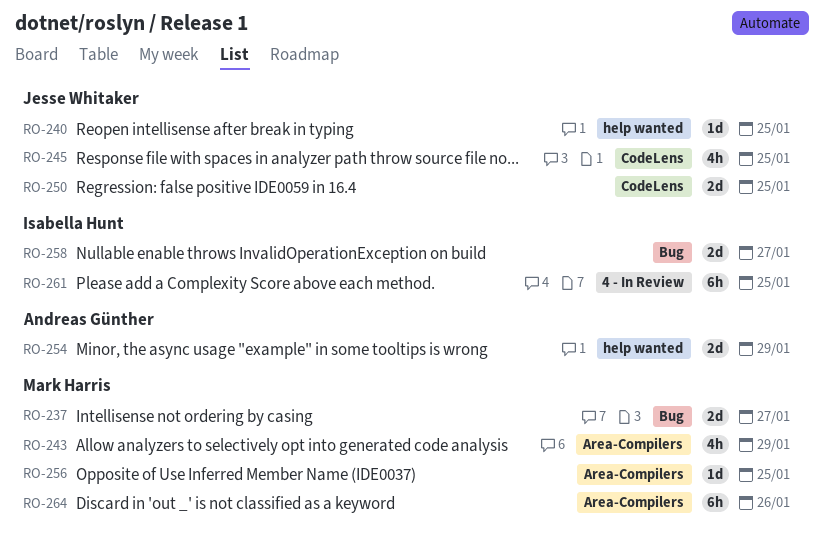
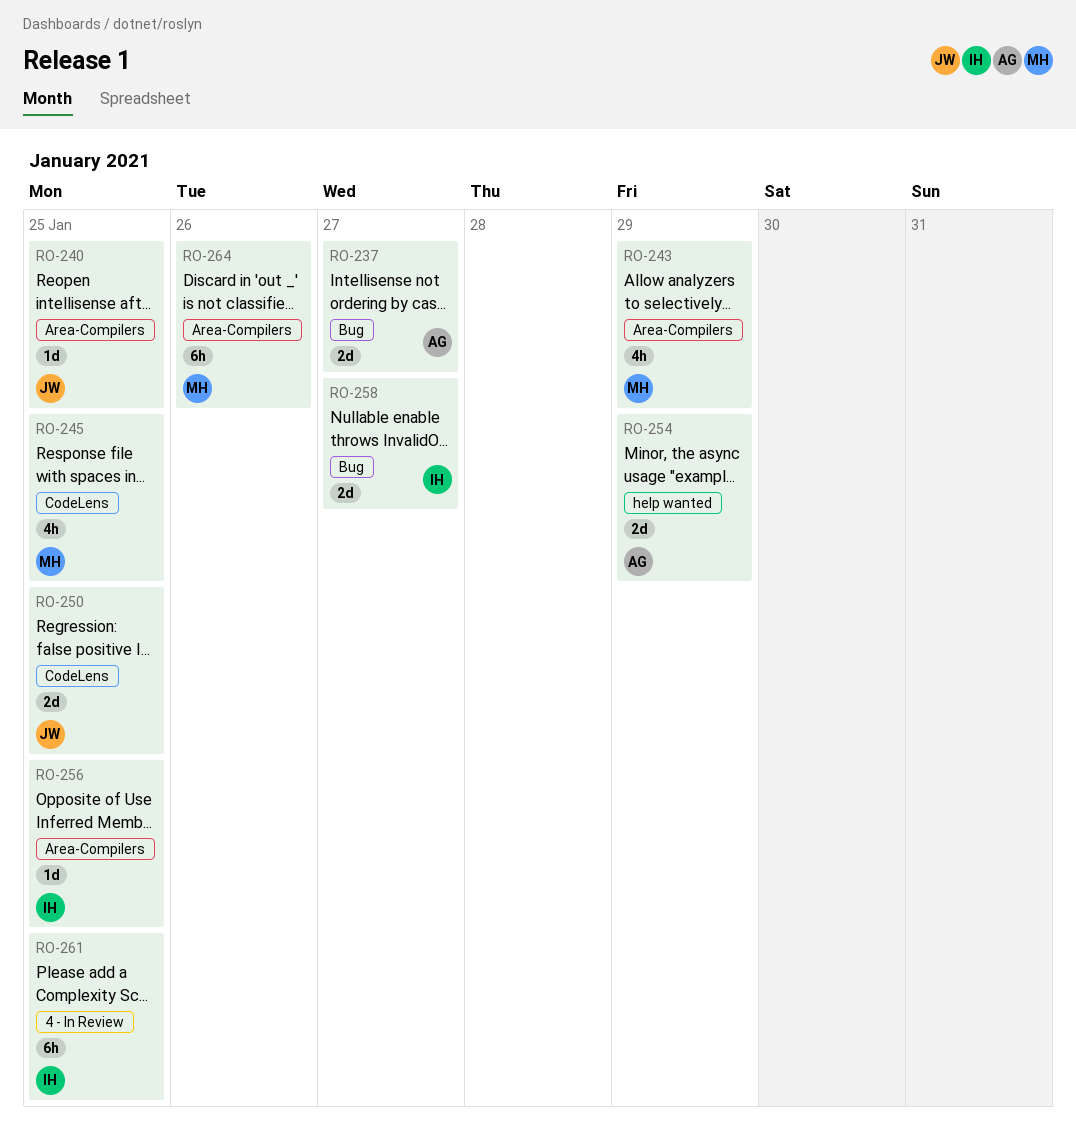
RO-237, owner: Mark Harris -> Andreas Günther
RO-240, label: help wanted -> Area-Compilers
RO-245, owner: Jesse Whitaker -> Mark Harris
RO-256, owner: Mark Harris -> Isabella Hunt

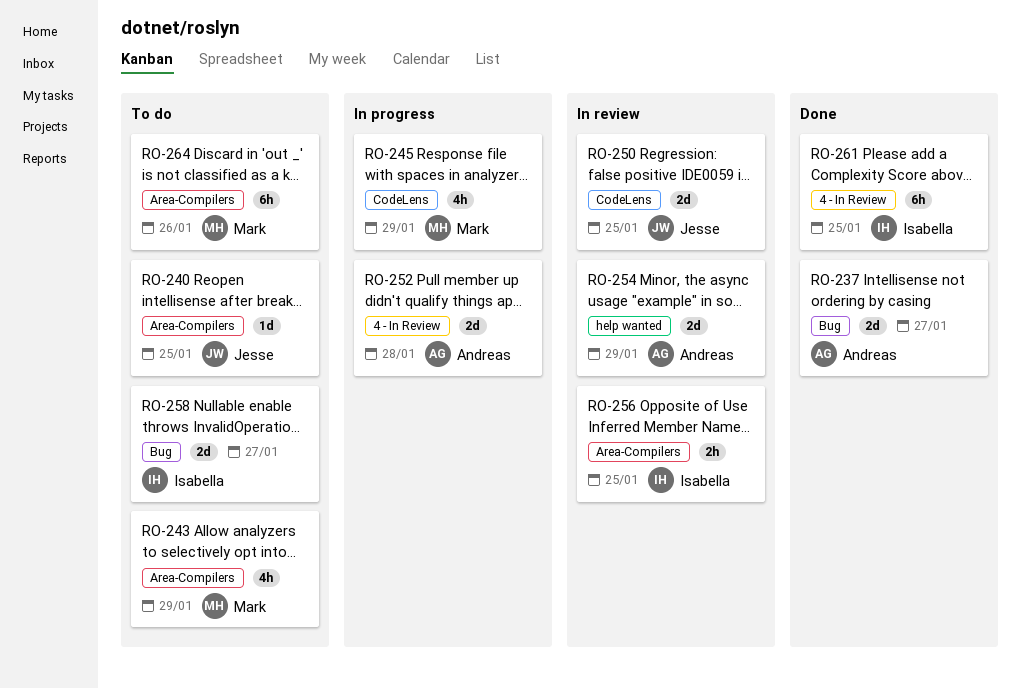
RO-245, due: Jan 25 -> Jan 29
RO-252: none -> present
RO-256, estimate: 1d -> 2h

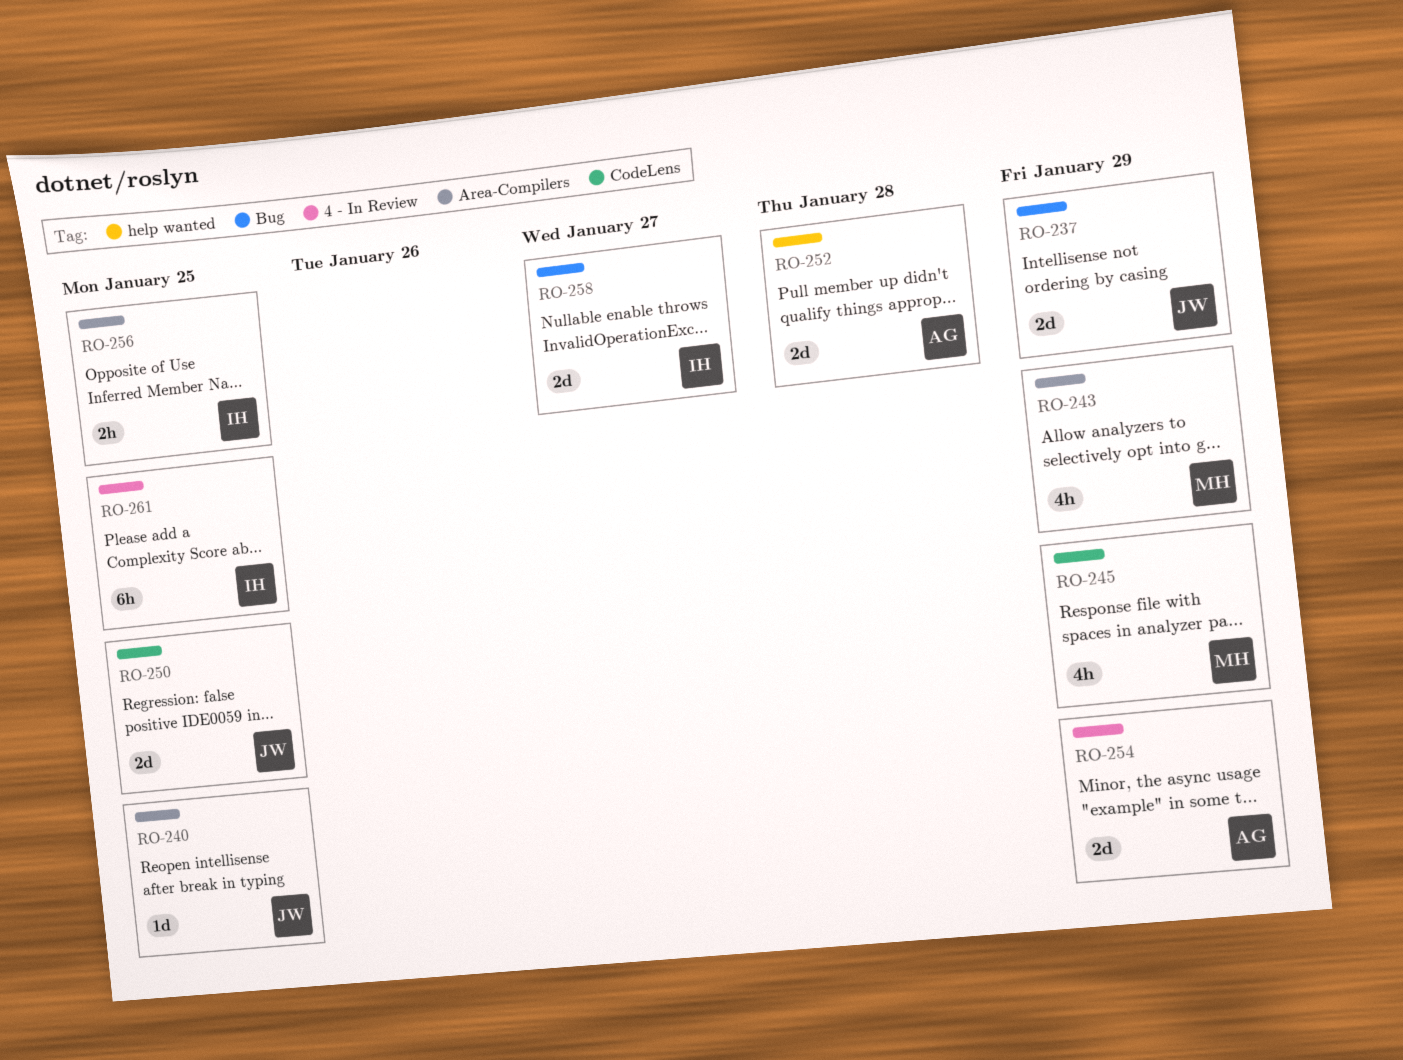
RO-237, owner: Andreas -> Jesse
RO-237, due: Jan 27 -> Jan 29
RO-252, label: 4 - In Review -> help wanted
RO-254, label: help wanted -> 4 - In Review
RO-264: present -> none

